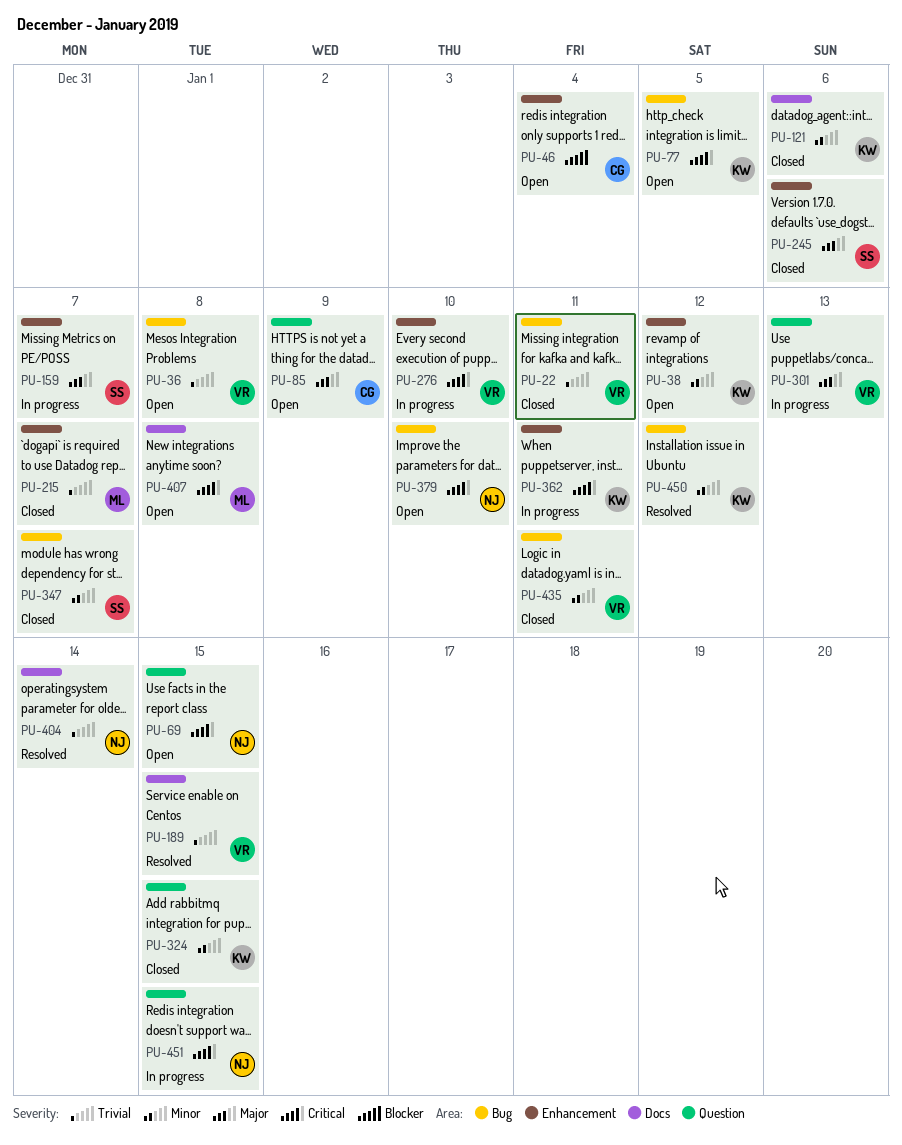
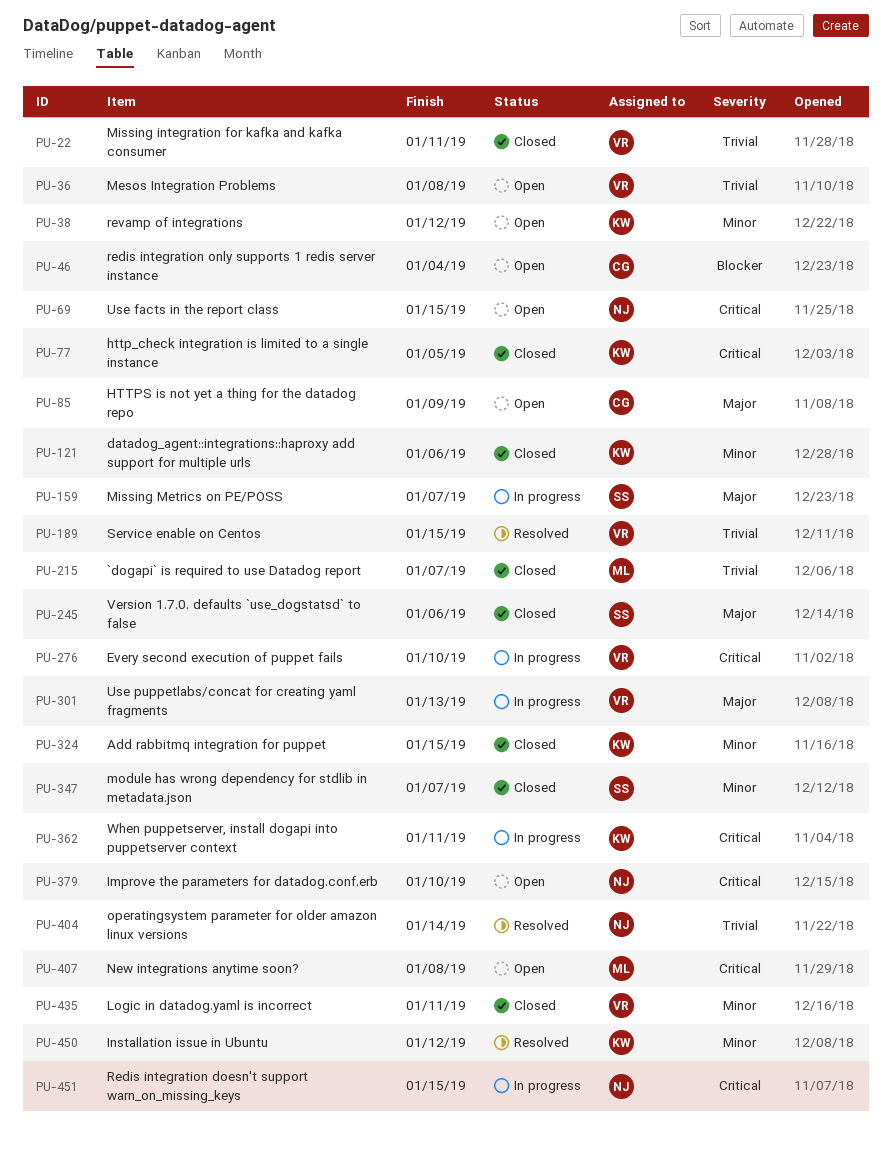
PU-77, status: Open -> Closed

